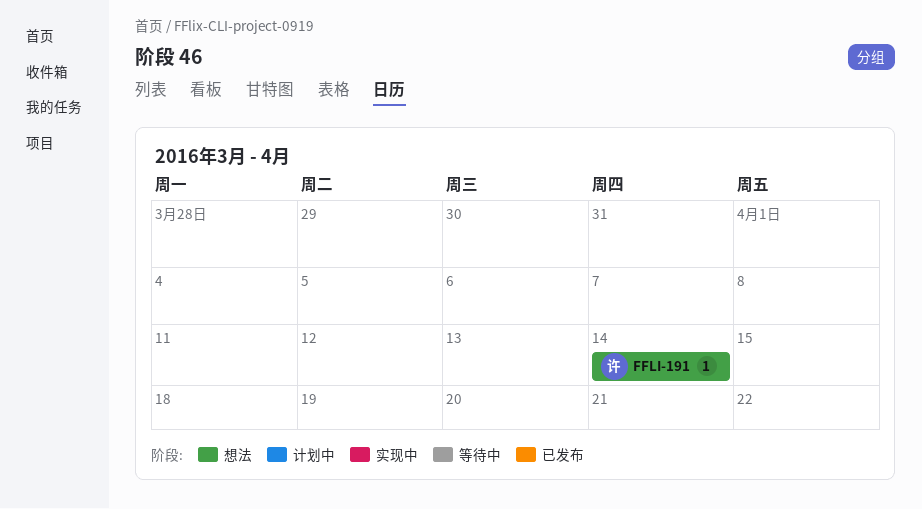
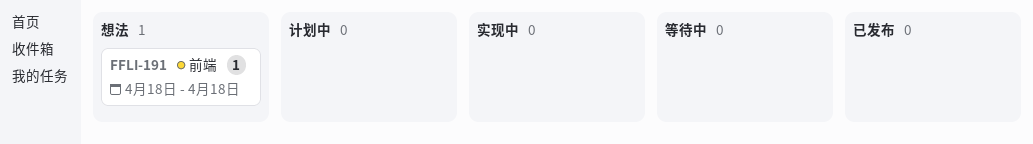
FFLI-191, start: Apr 14 -> Apr 18
FFLI-191, due: Apr 14 -> Apr 18

